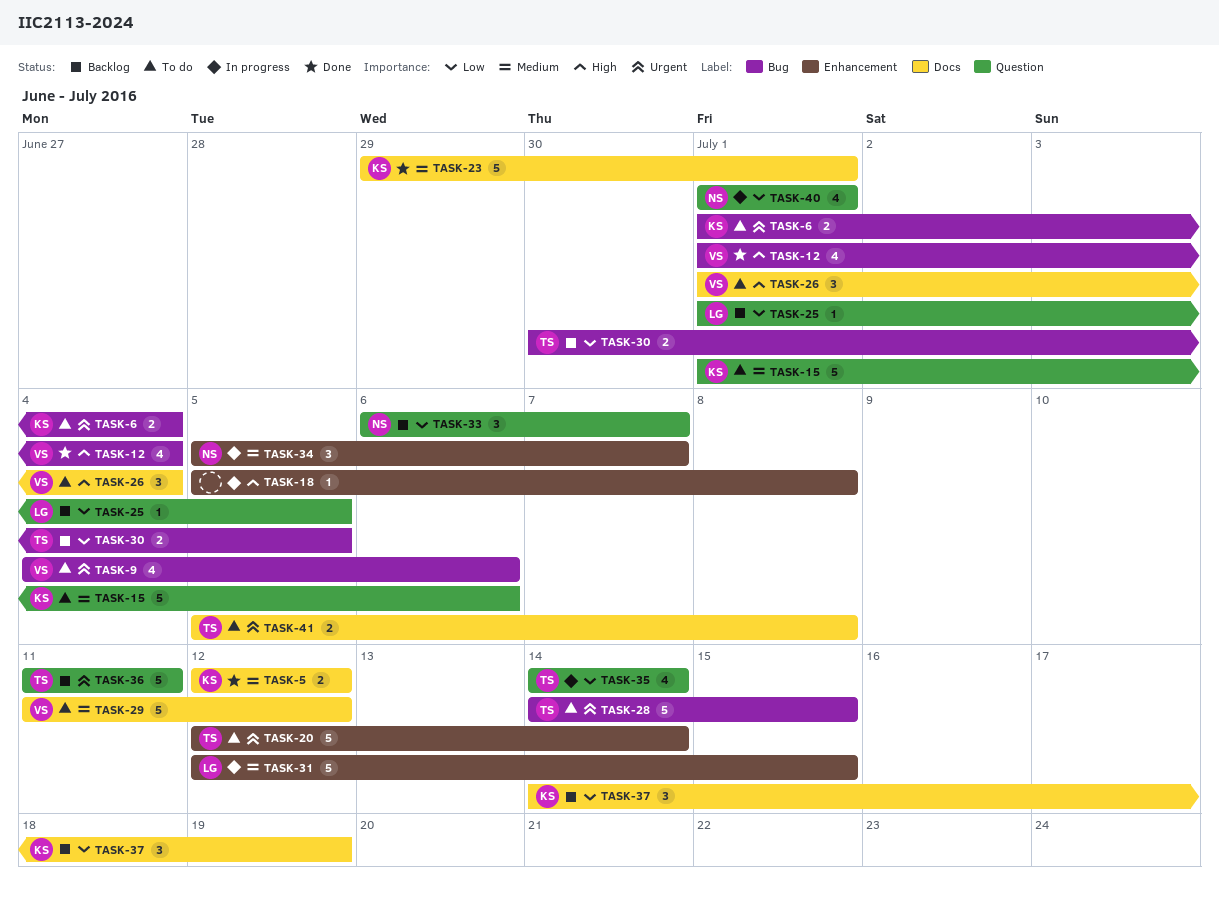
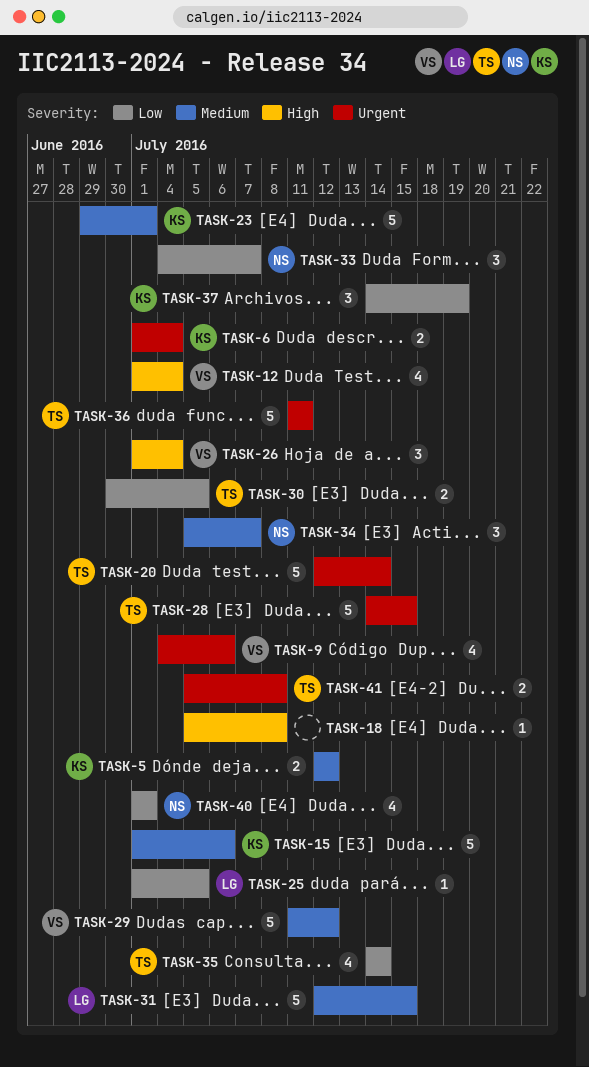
TASK-33, start: Jul 6 -> Jul 4

